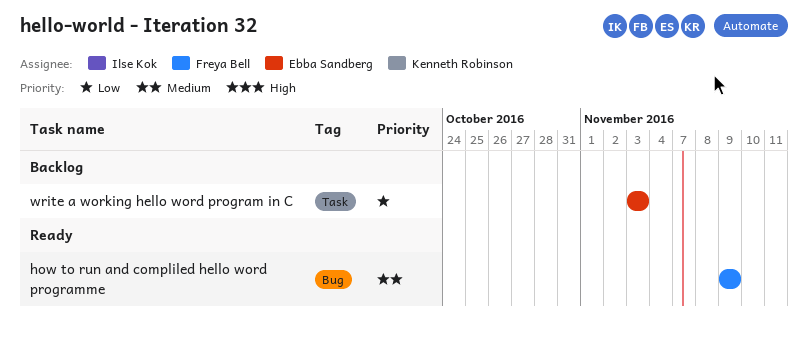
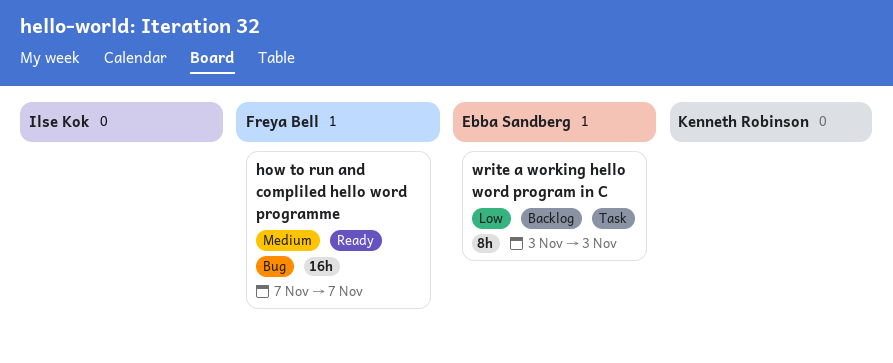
how to run and compliled hello word programme, start: Nov 9 -> Nov 7
how to run and compliled hello word programme, due: Nov 9 -> Nov 7

